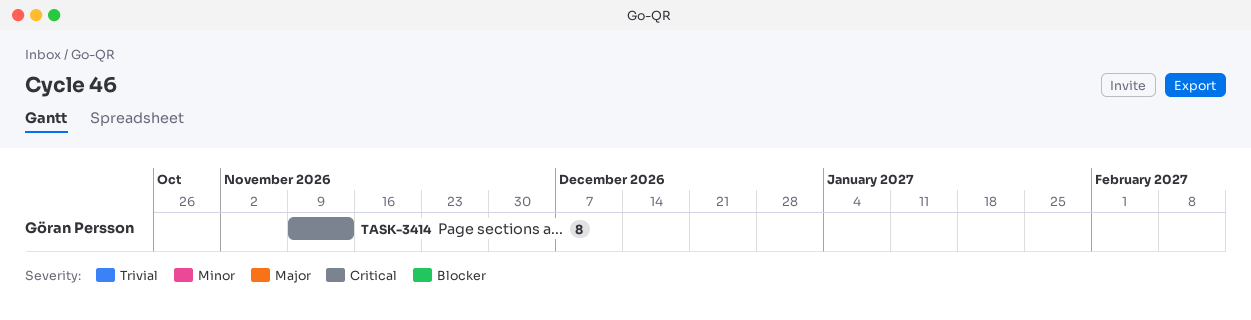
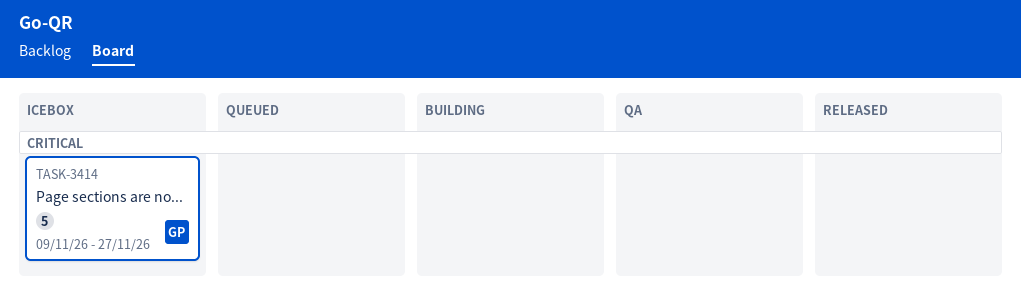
TASK-3414, estimate: 8 -> 5
TASK-3414, due: Nov 13 -> Nov 27

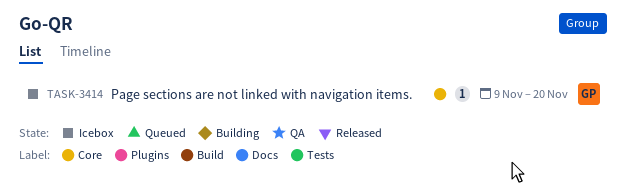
TASK-3414, estimate: 5 -> 1
TASK-3414, due: Nov 27 -> Nov 20

